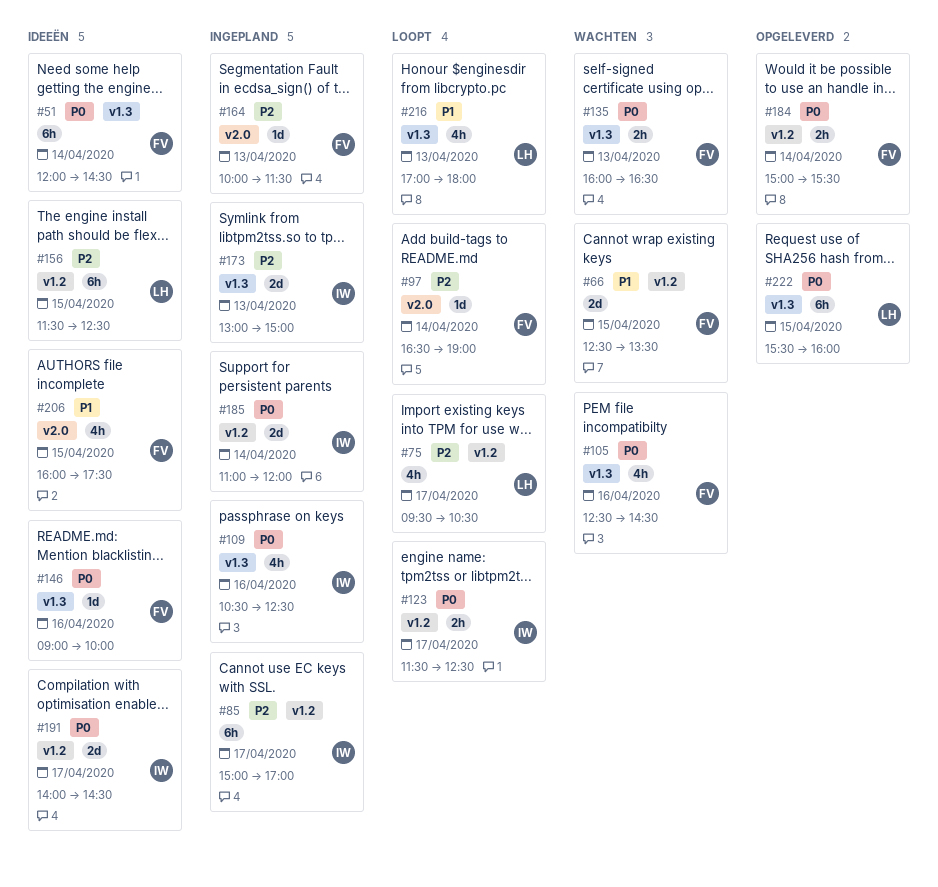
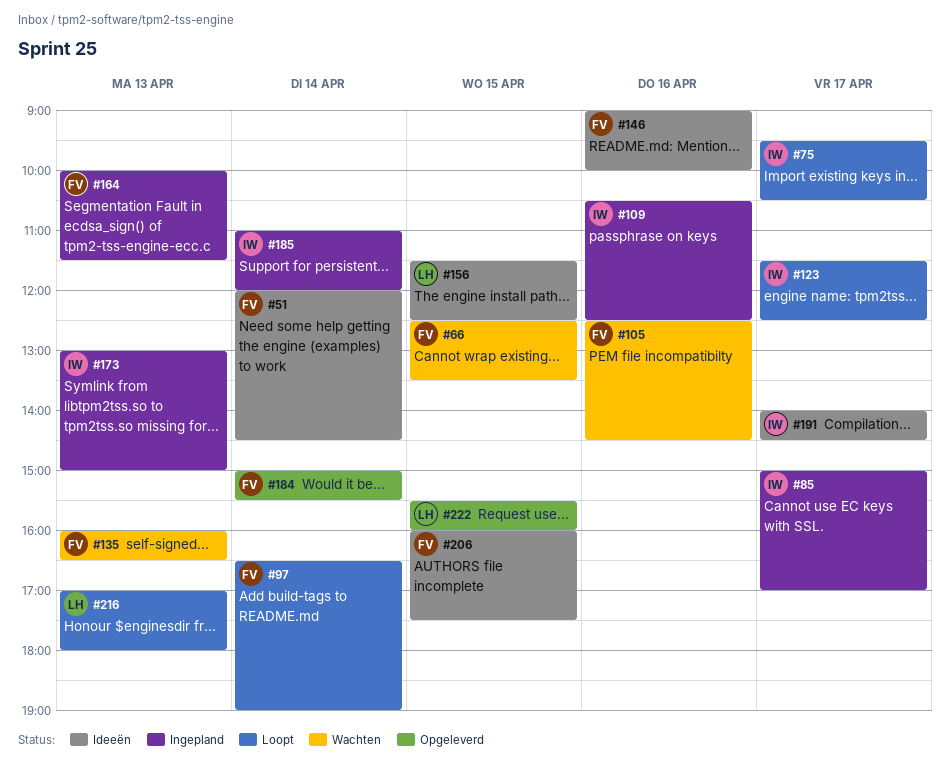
#75, owner: LH -> IW

